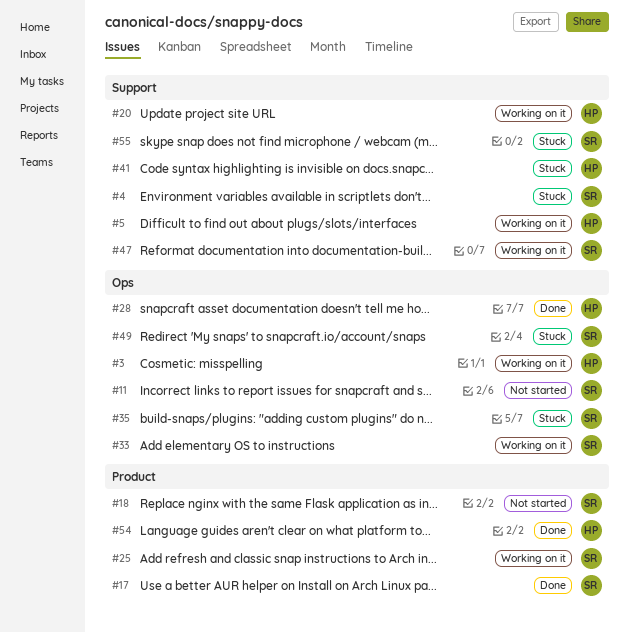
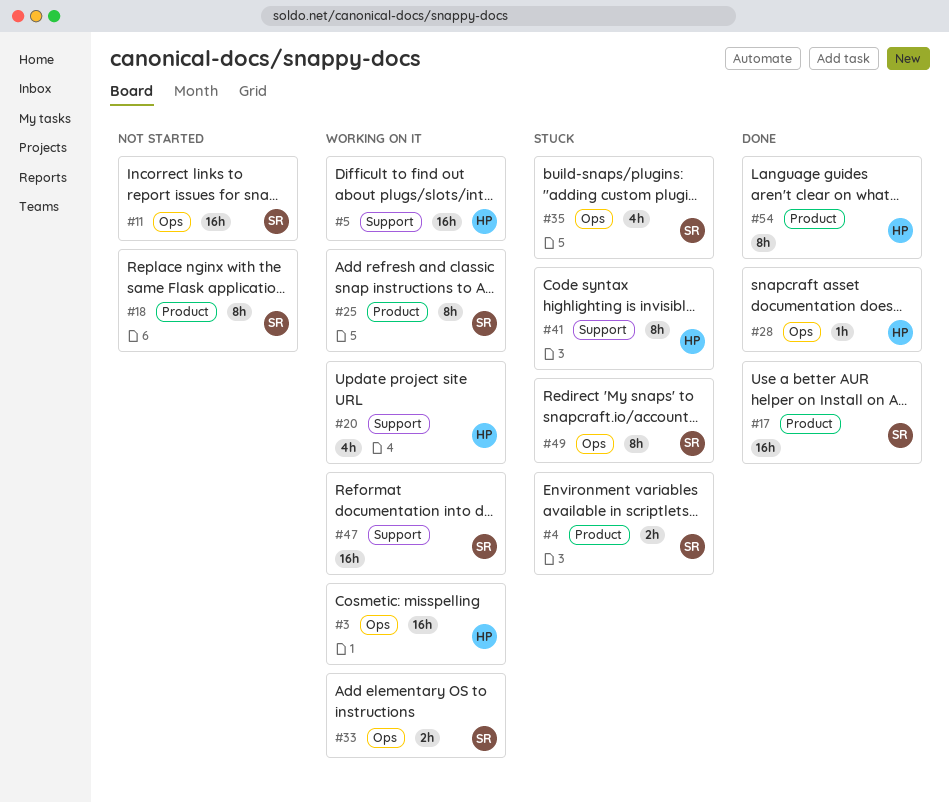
#4, label: Support -> Product
#55: present -> none

